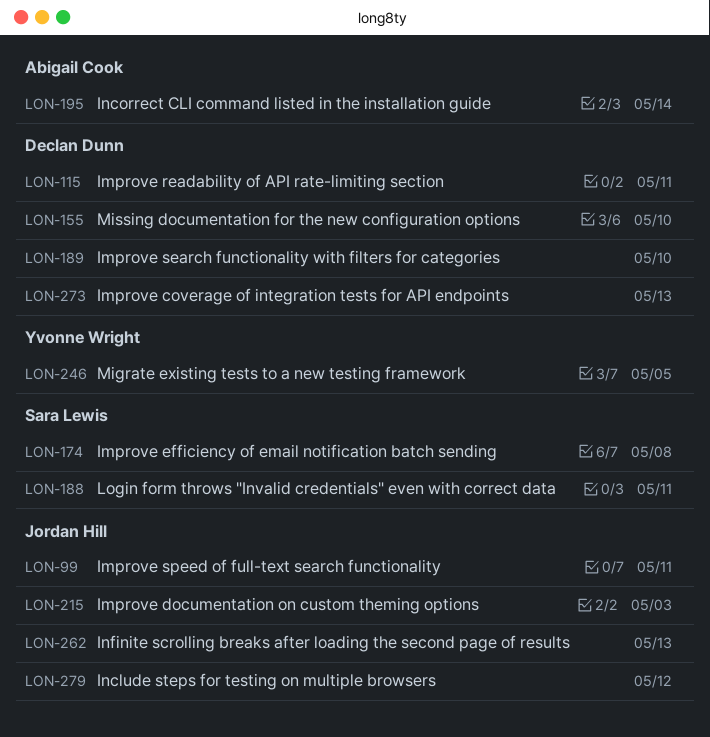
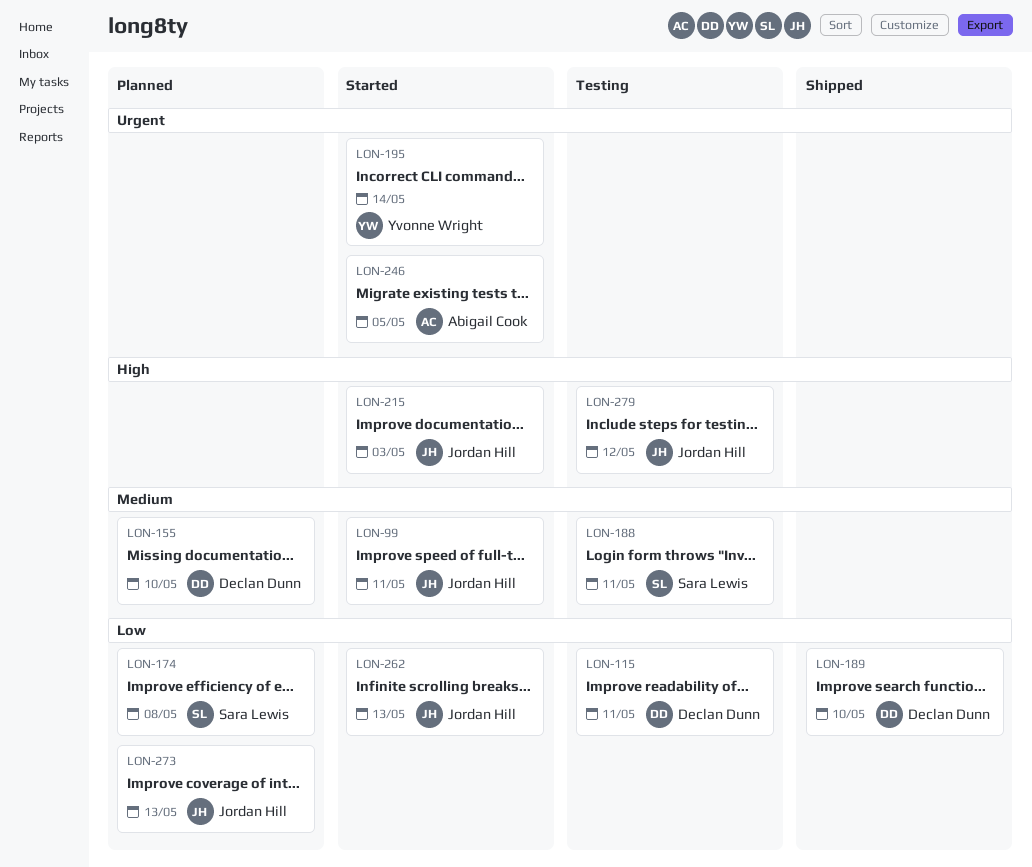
LON-195, owner: Abigail Cook -> Yvonne Wright
LON-246, owner: Yvonne Wright -> Abigail Cook
LON-273, owner: Declan Dunn -> Jordan Hill

